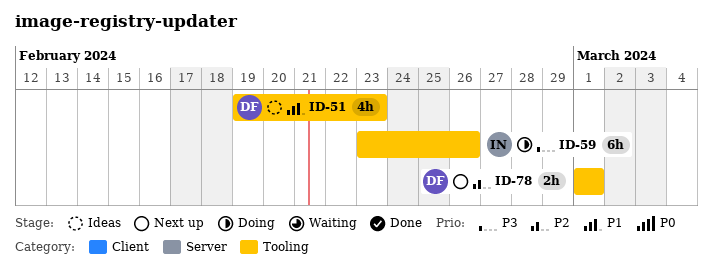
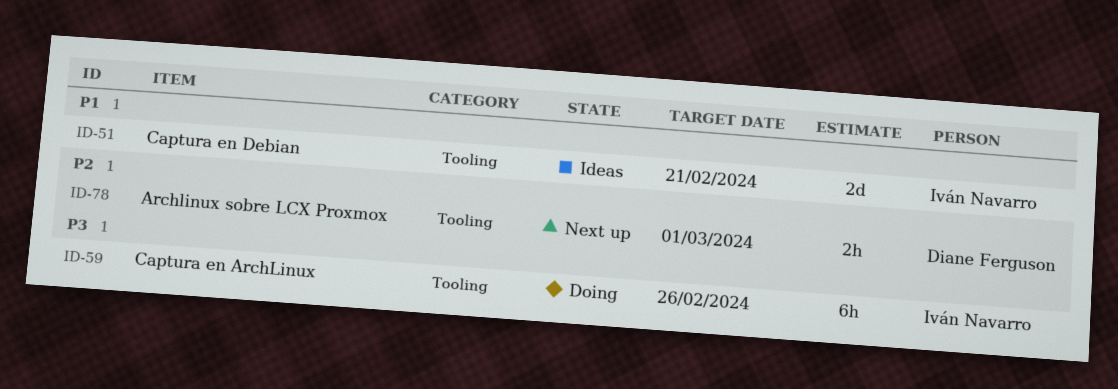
ID-51, owner: Diane Ferguson -> Iván Navarro
ID-51, estimate: 4h -> 2d
ID-51, due: Feb 23 -> Feb 21

